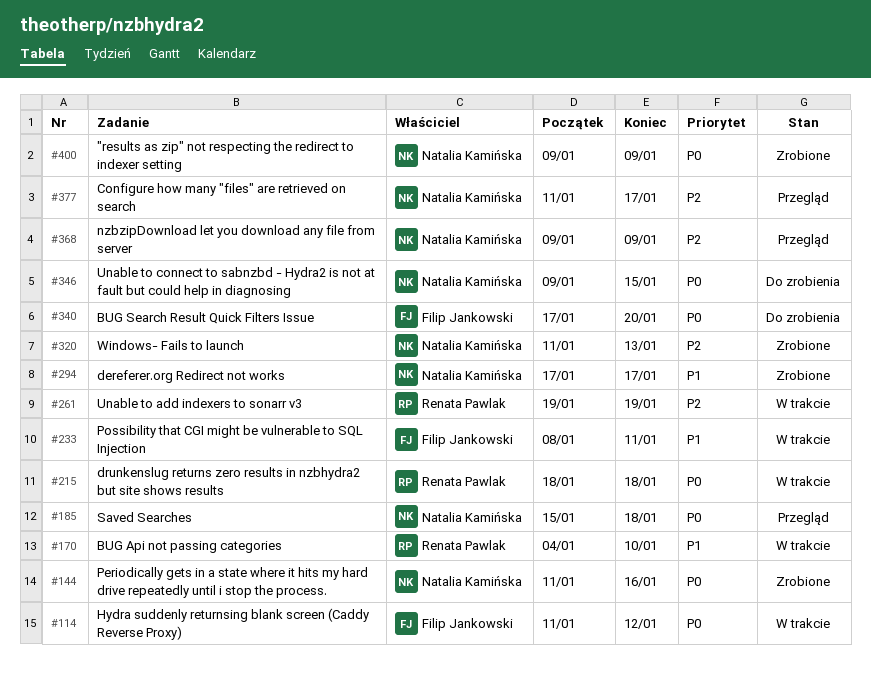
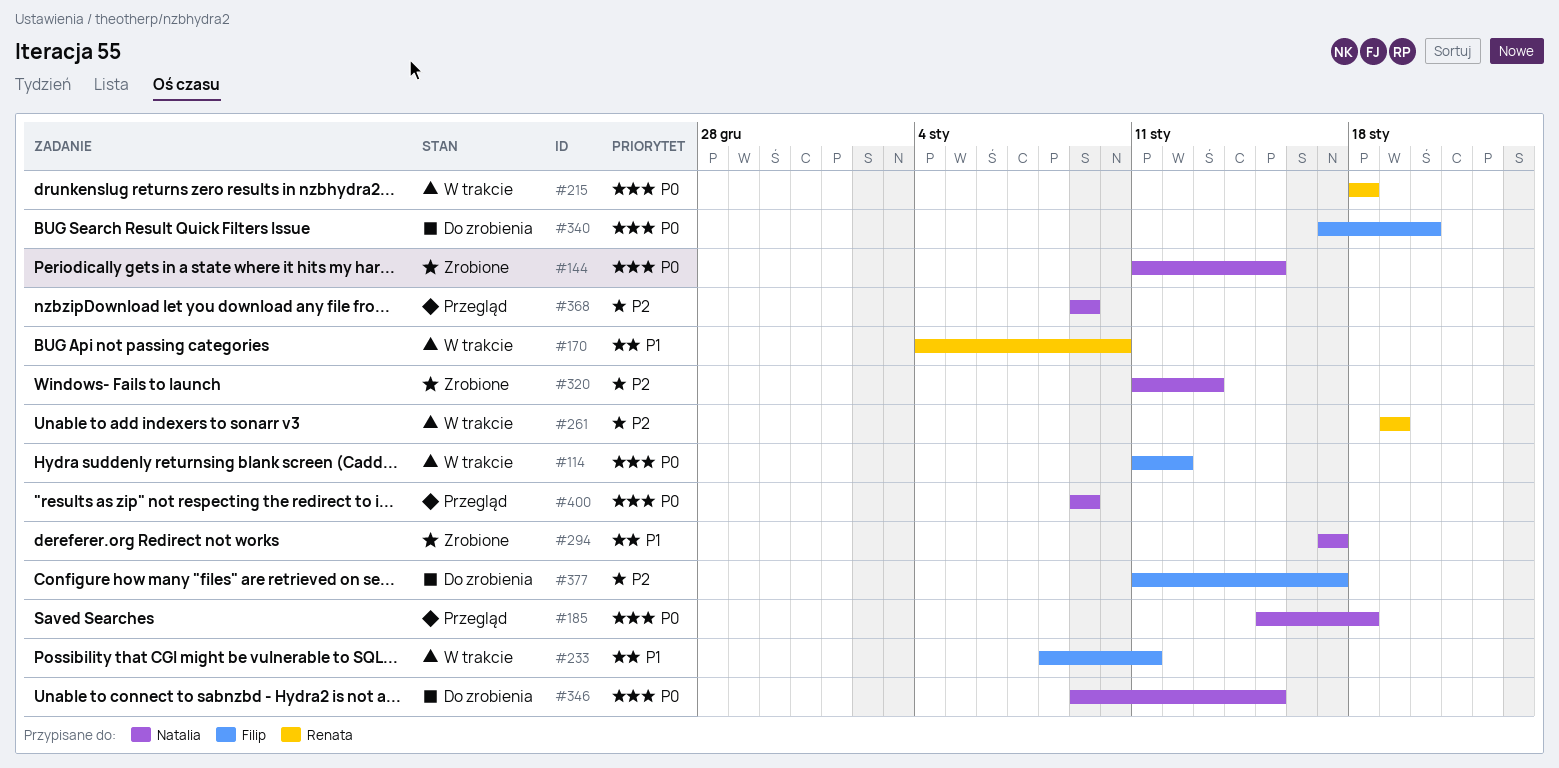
#144, due: Jan 16 -> Jan 15
#377, status: Przegląd -> Do zrobienia
#377, owner: Natalia Kamińska -> Filip Jankowski
#400, status: Zrobione -> Przegląd

